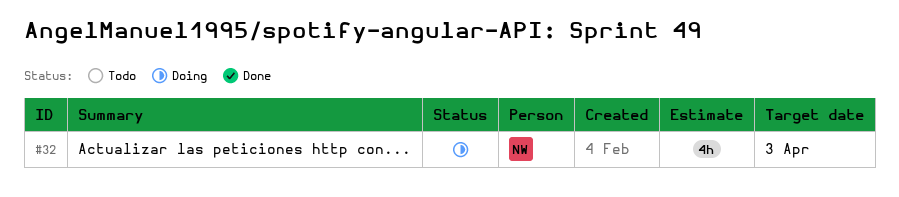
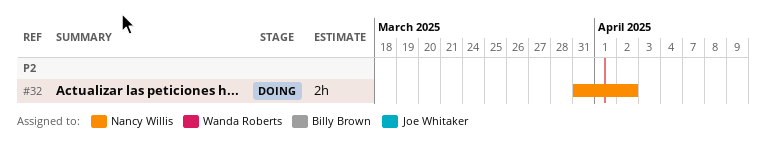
#32, estimate: 4h -> 2h
#32, due: Apr 3 -> Apr 2

